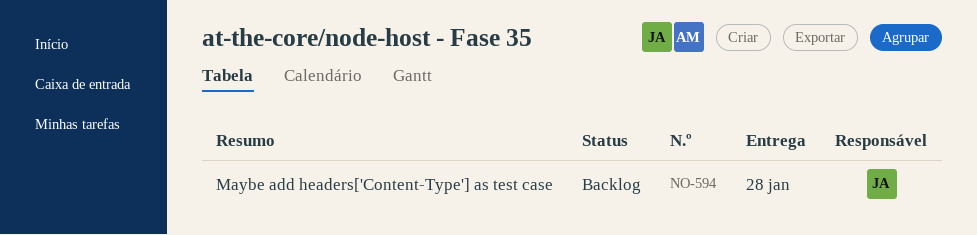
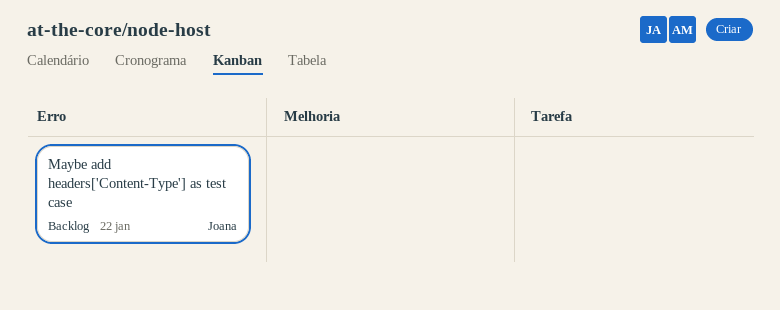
Maybe add headers['Content-Type'] as test case, due: Jan 28 -> Jan 22

